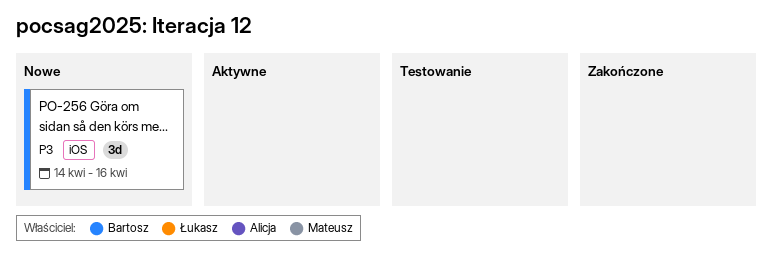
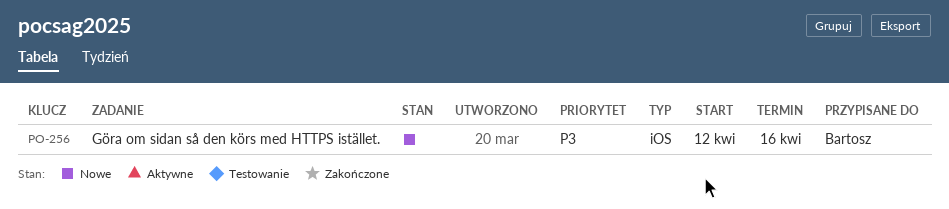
PO-256, start: Apr 14 -> Apr 12

